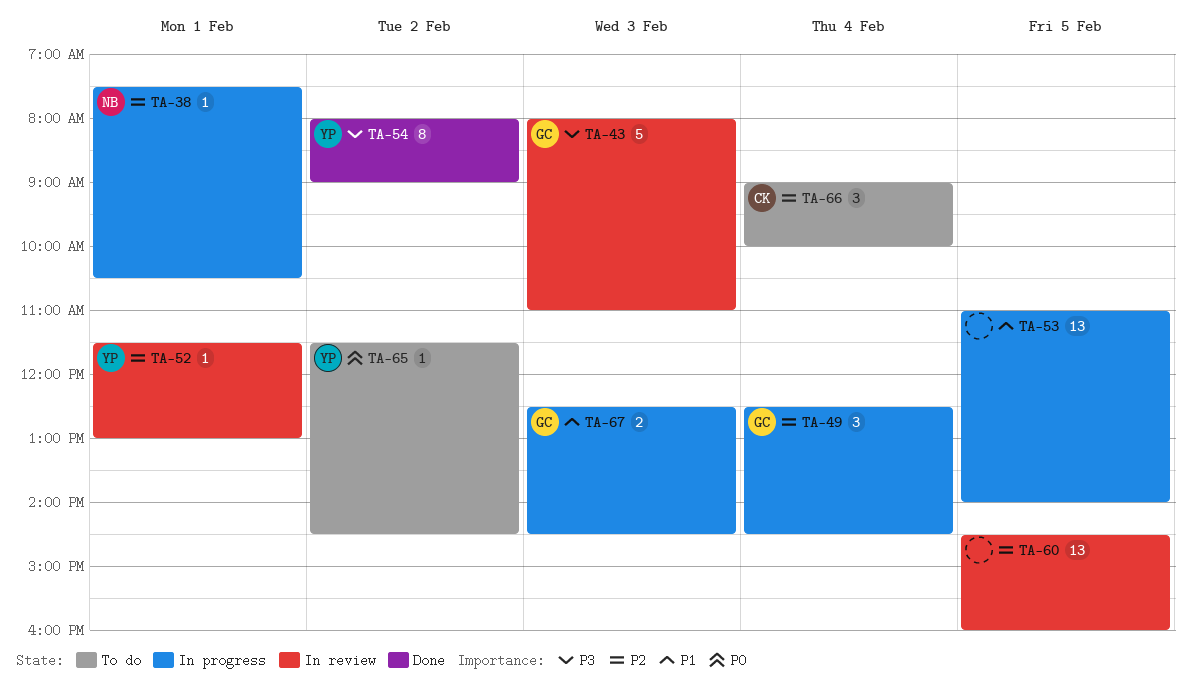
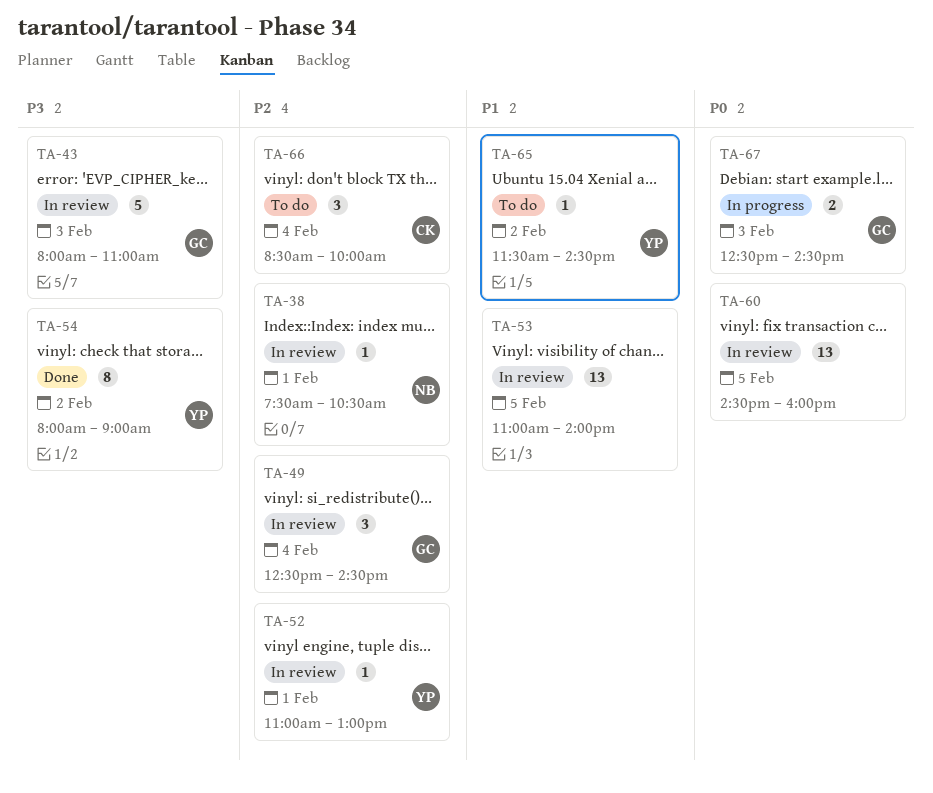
TA-38, status: In progress -> In review
TA-49, status: In progress -> In review
TA-52, begins: 11:30 -> 11:00
TA-53, status: In progress -> In review
TA-60, priority: P2 -> P0
TA-65, priority: P0 -> P1
TA-66, begins: 09:00 -> 08:30
TA-67, priority: P1 -> P0

